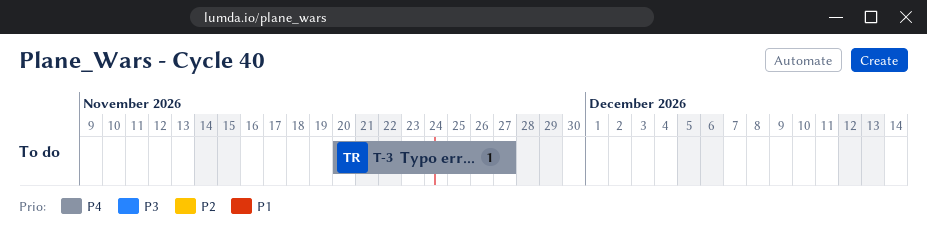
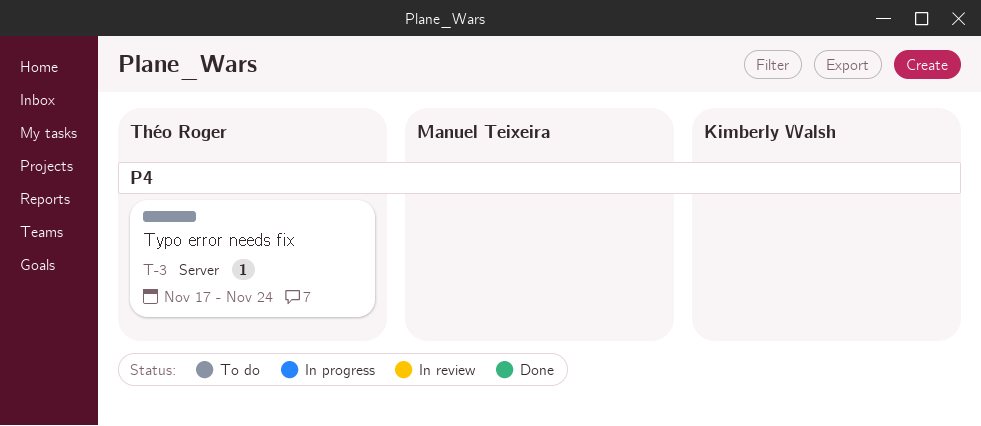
T-3, start: Nov 20 -> Nov 17
T-3, due: Nov 27 -> Nov 24

